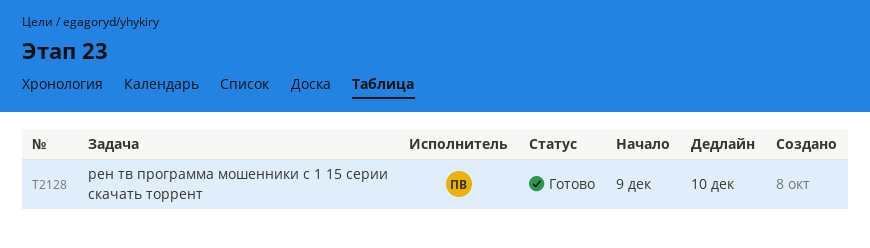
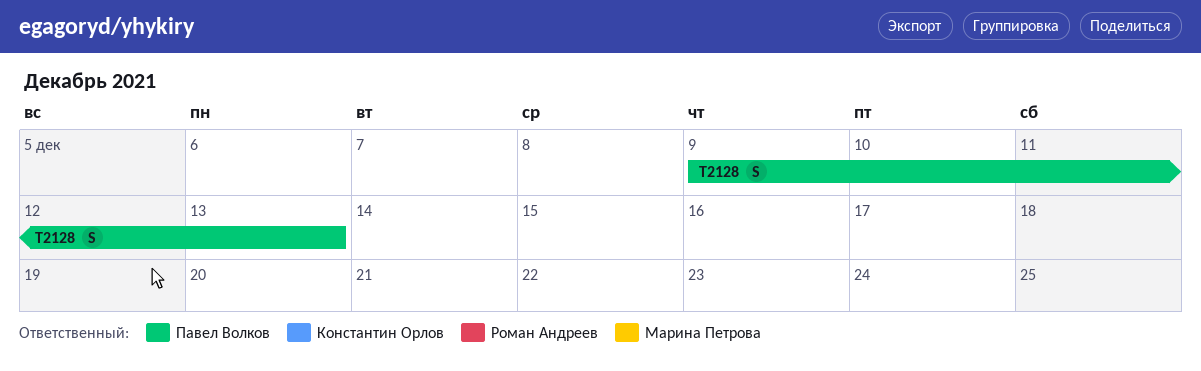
T2128, due: Dec 10 -> Dec 13

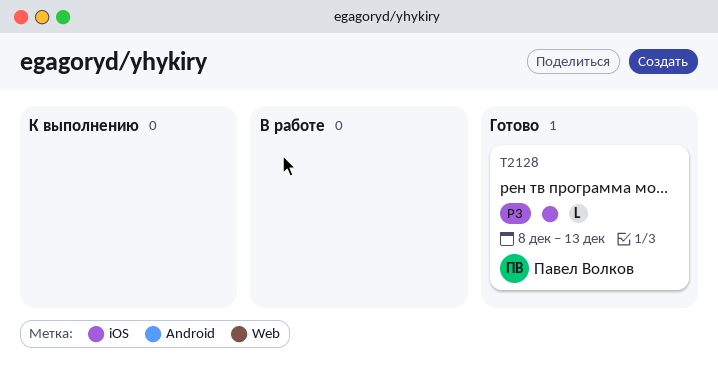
T2128, estimate: S -> L
T2128, start: Dec 9 -> Dec 8

